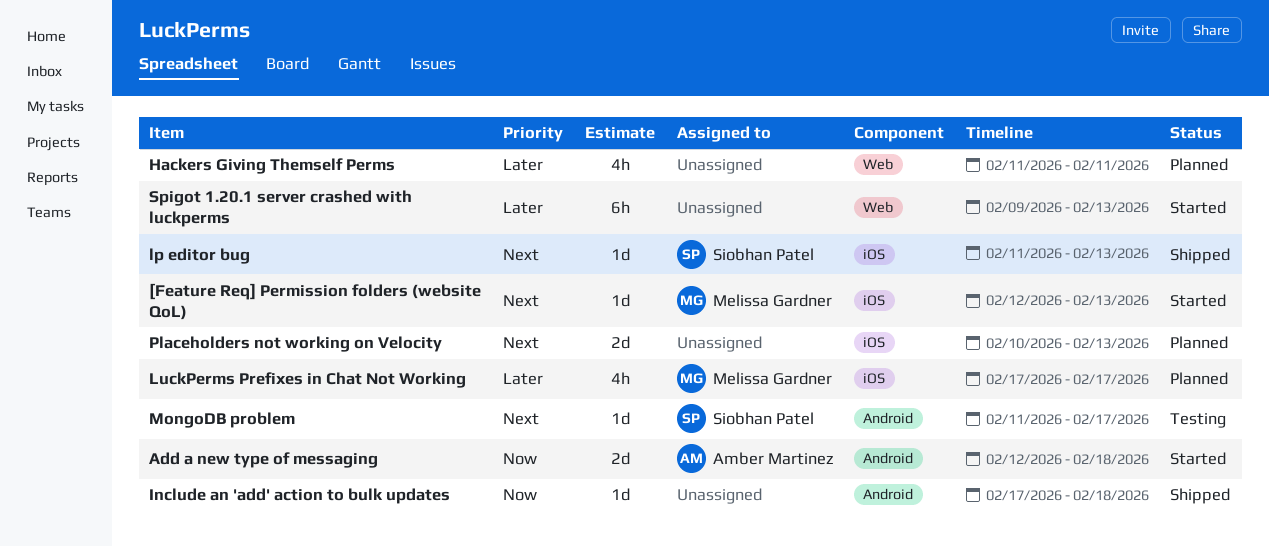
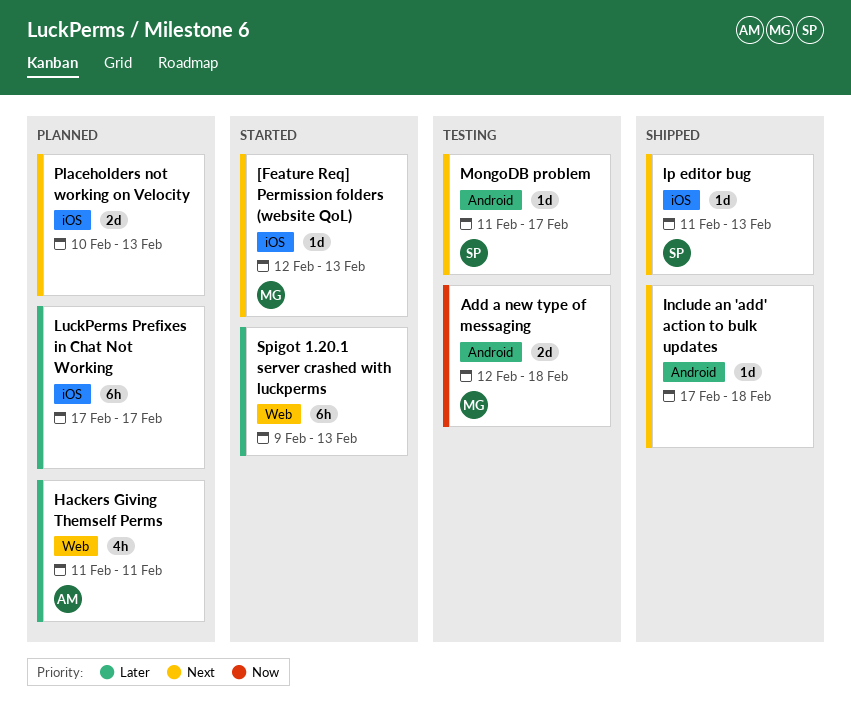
Add a new type of messaging, status: Started -> Testing
Add a new type of messaging, owner: Amber Martinez -> Melissa Gardner
Hackers Giving Themself Perms, owner: none -> Amber Martinez
Include an 'add' action to bulk updates, priority: Now -> Next
LuckPerms Prefixes in Chat Not Working, owner: Melissa Gardner -> none
LuckPerms Prefixes in Chat Not Working, estimate: 4h -> 6h

